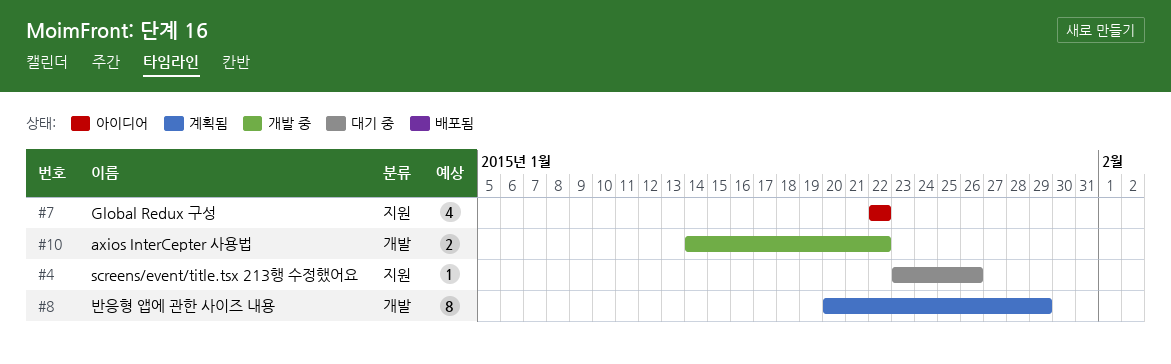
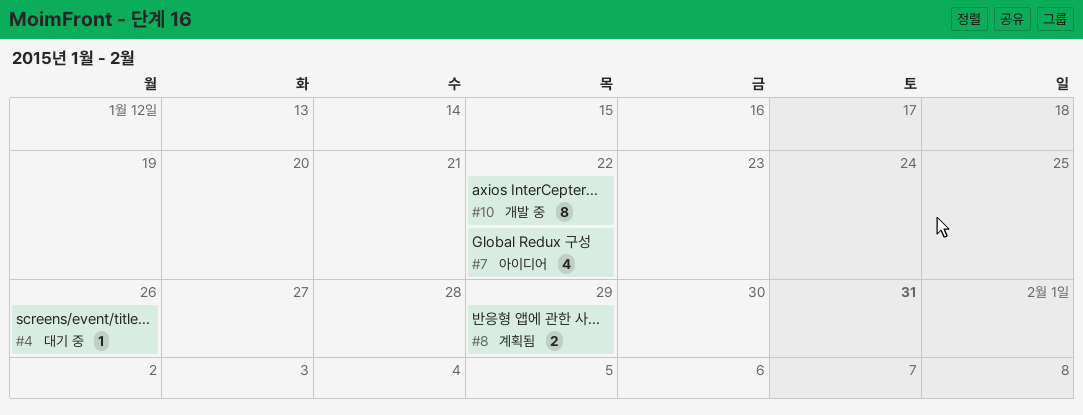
#8, estimate: 8 -> 2
#10, estimate: 2 -> 8

